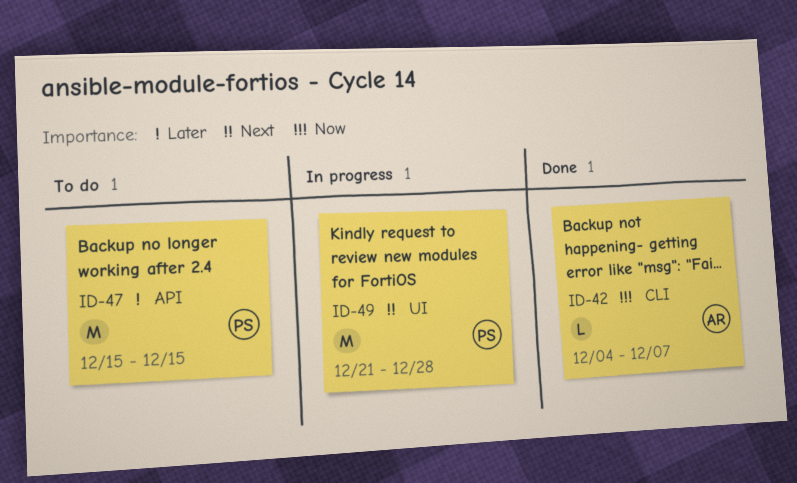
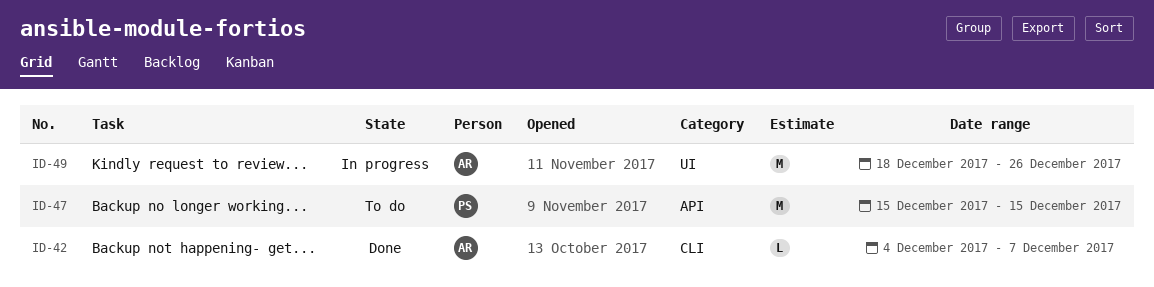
ID-49, owner: PS -> AR
ID-49, start: Dec 21 -> Dec 18
ID-49, due: Dec 28 -> Dec 26

